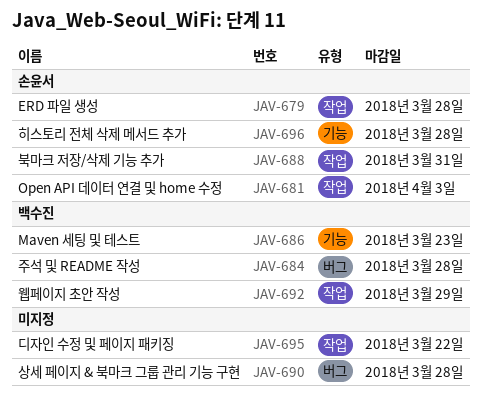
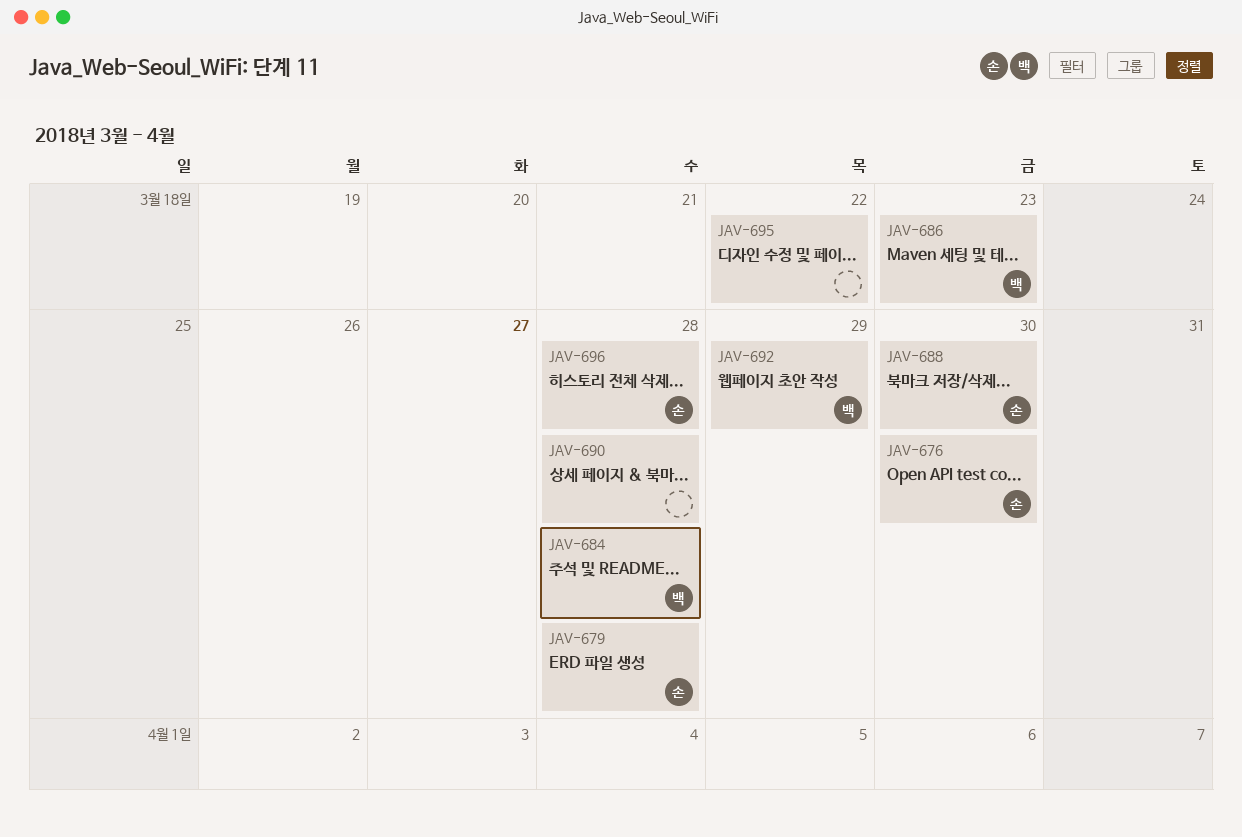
JAV-676: none -> present
JAV-681: present -> none
JAV-688, due: Mar 31 -> Mar 30

